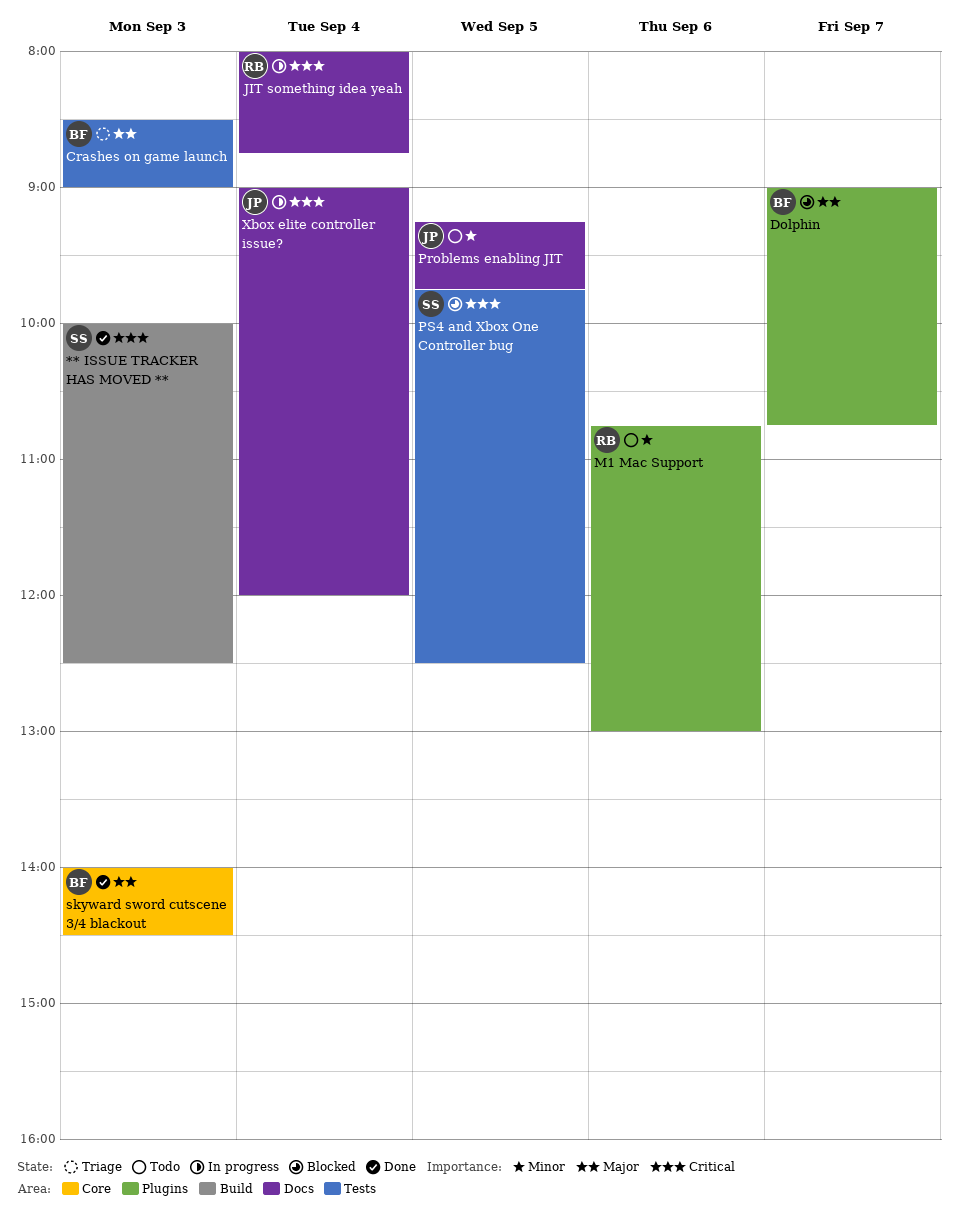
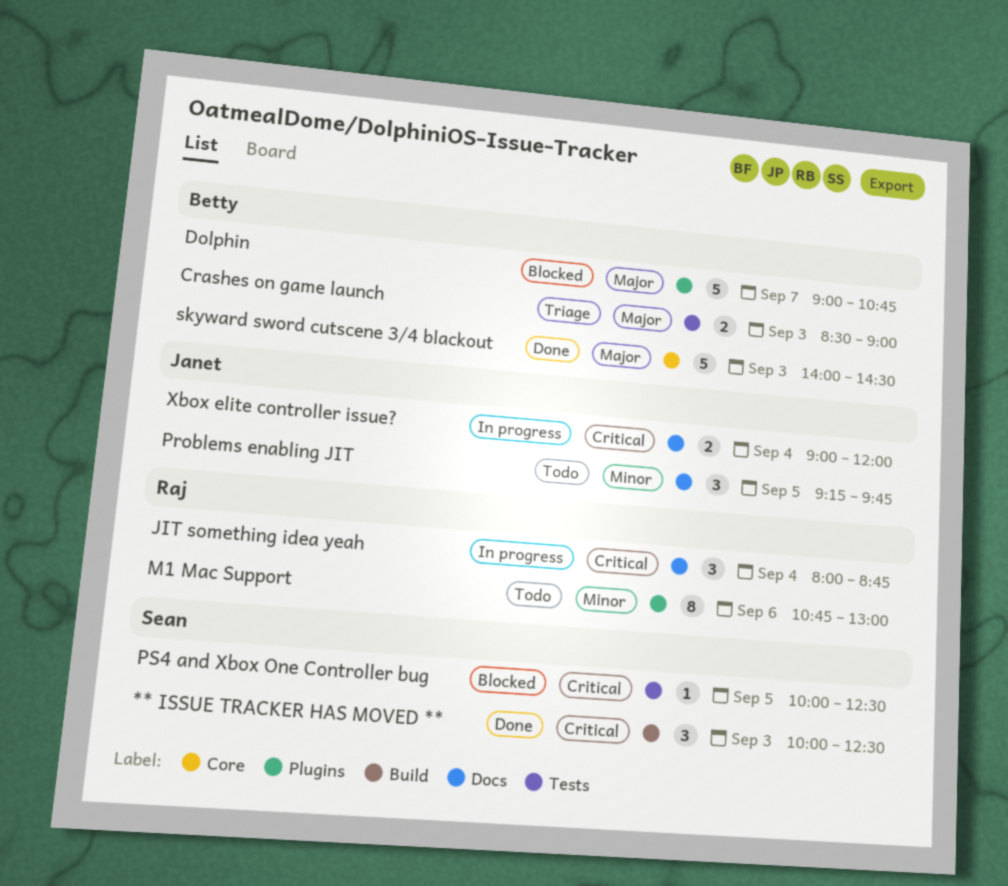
PS4 and Xbox One Controller bug, begins: 09:45 -> 10:00

